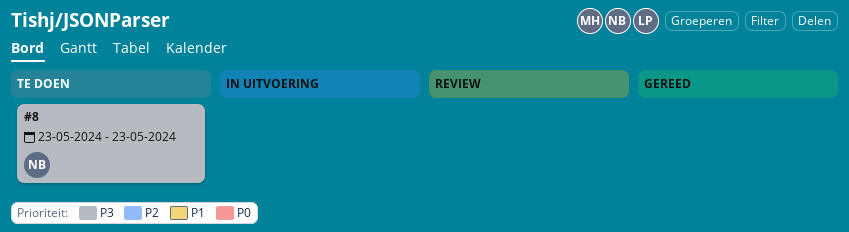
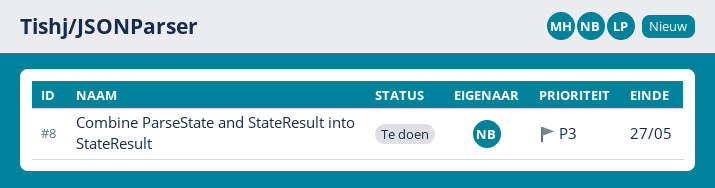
#8, due: May 23 -> May 27

